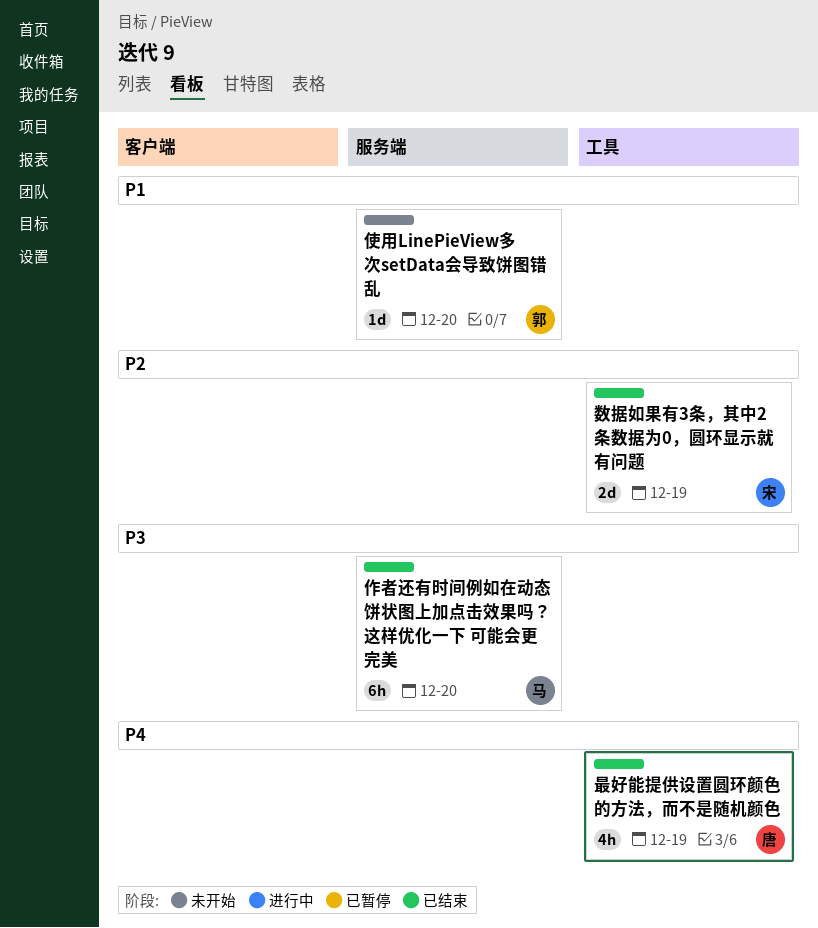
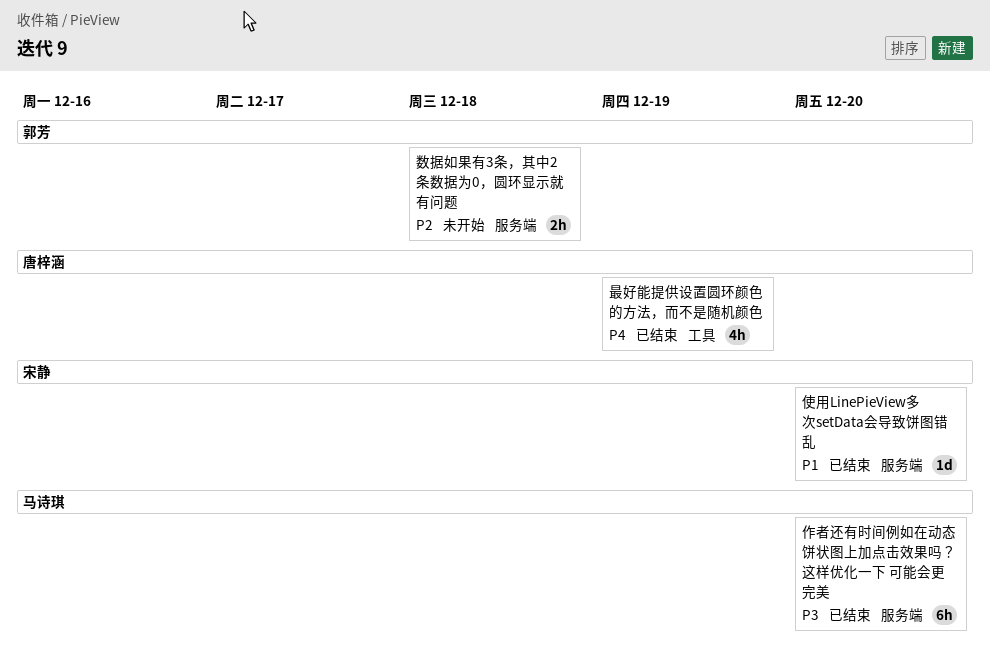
使用LinePieView多次setData会导致饼图错乱, status: 未开始 -> 已结束
使用LinePieView多次setData会导致饼图错乱, owner: 郭芳 -> 宋静
数据如果有3条，其中2条数据为0，圆环显示就有问题, status: 已结束 -> 未开始
数据如果有3条，其中2条数据为0，圆环显示就有问题, owner: 宋静 -> 郭芳
数据如果有3条，其中2条数据为0，圆环显示就有问题, label: 工具 -> 服务端
数据如果有3条，其中2条数据为0，圆环显示就有问题, estimate: 2d -> 2h
数据如果有3条，其中2条数据为0，圆环显示就有问题, due: Dec 19 -> Dec 18

